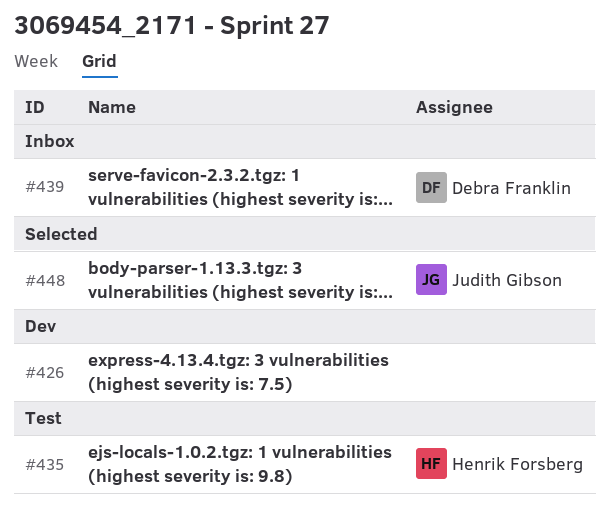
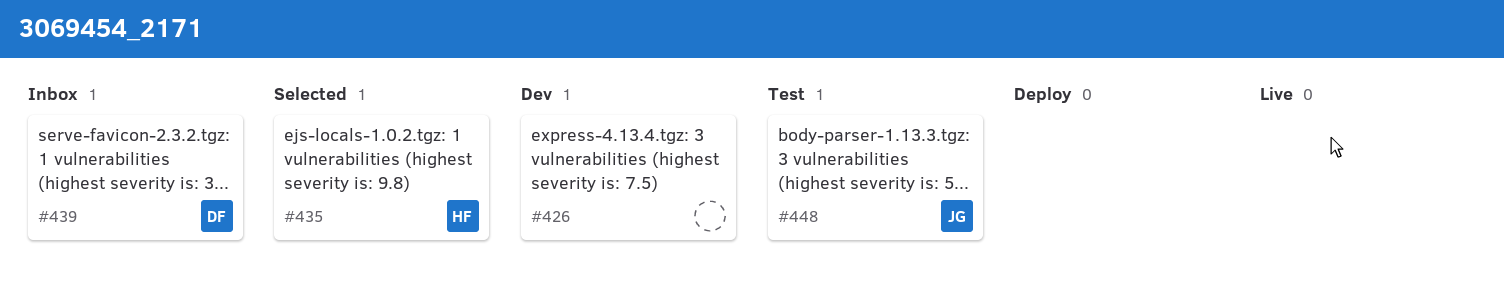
#435, status: Test -> Selected
#448, status: Selected -> Test

